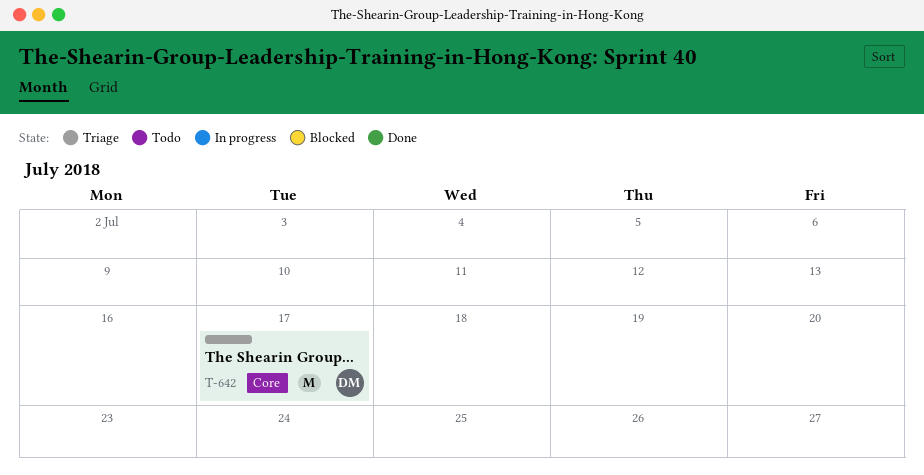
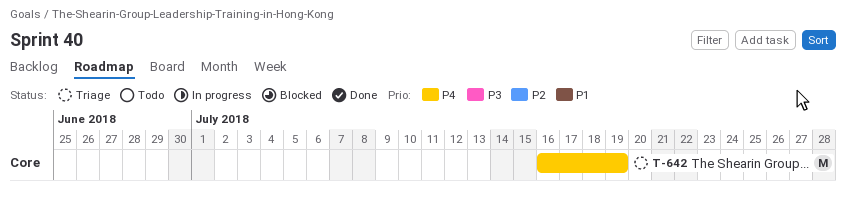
T-642, due: Jul 17 -> Jul 19

